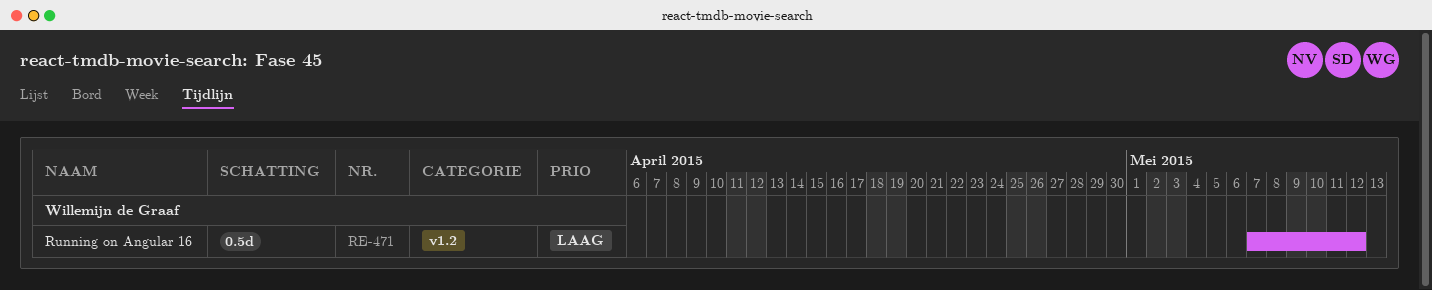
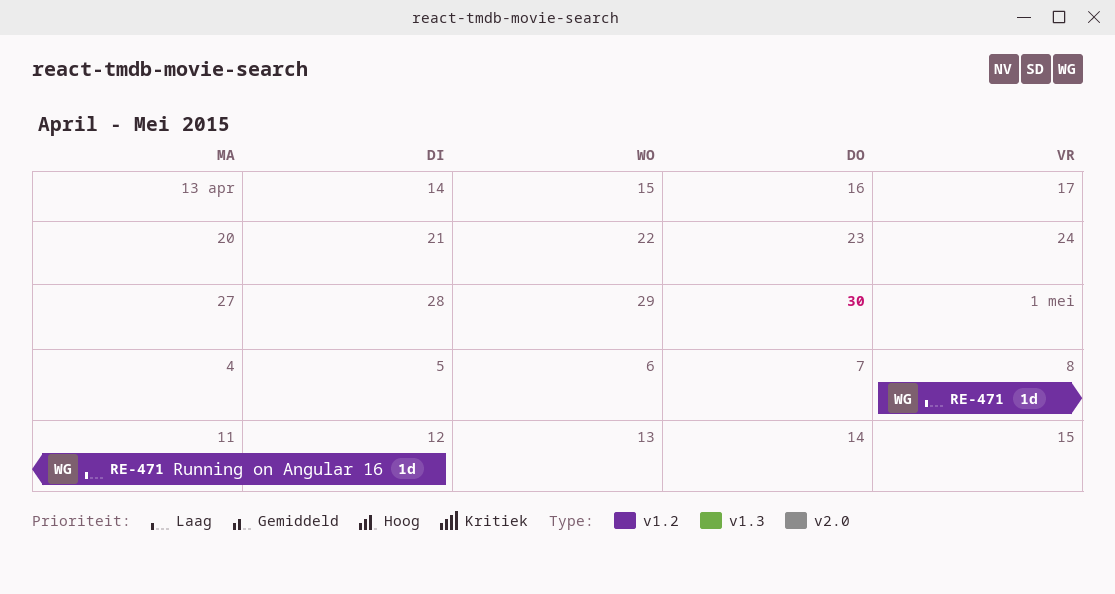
RE-471, estimate: 0.5d -> 1d
RE-471, start: May 7 -> May 8

